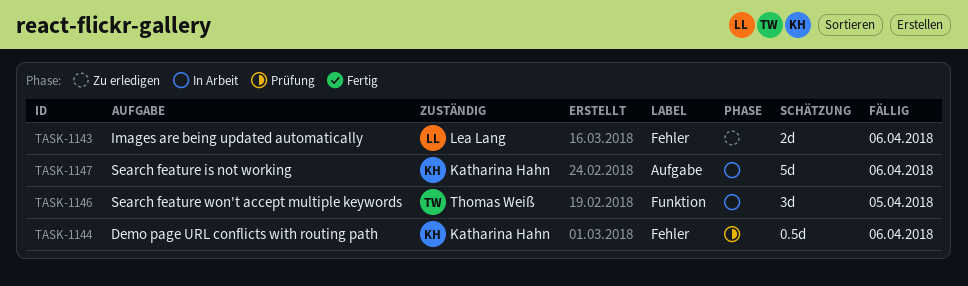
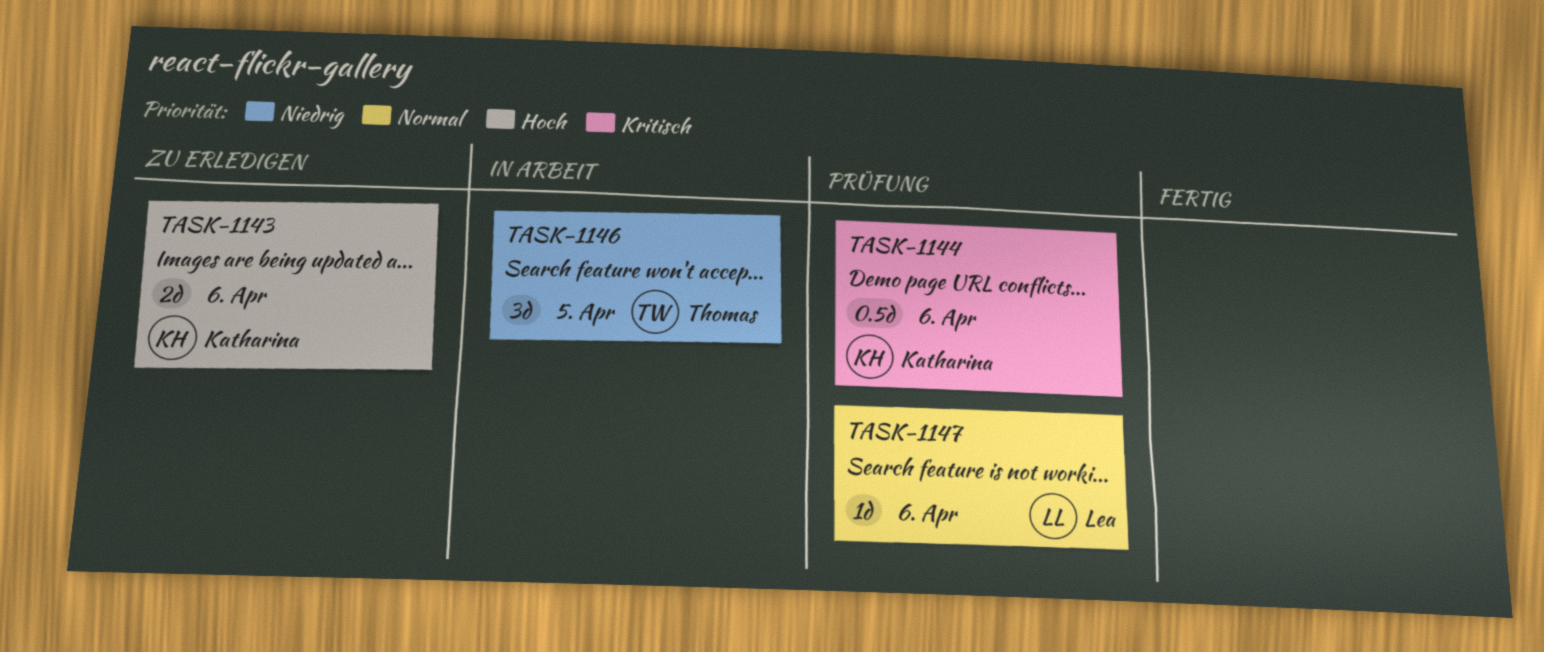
TASK-1143, owner: Lea Lang -> Katharina Hahn
TASK-1147, status: In Arbeit -> Prüfung
TASK-1147, owner: Katharina Hahn -> Lea Lang
TASK-1147, estimate: 5d -> 1d

